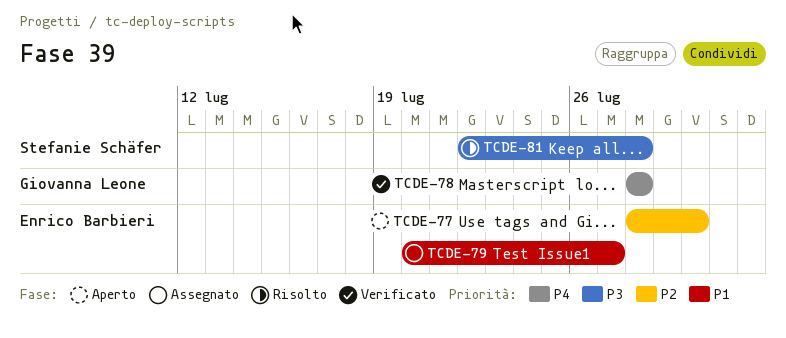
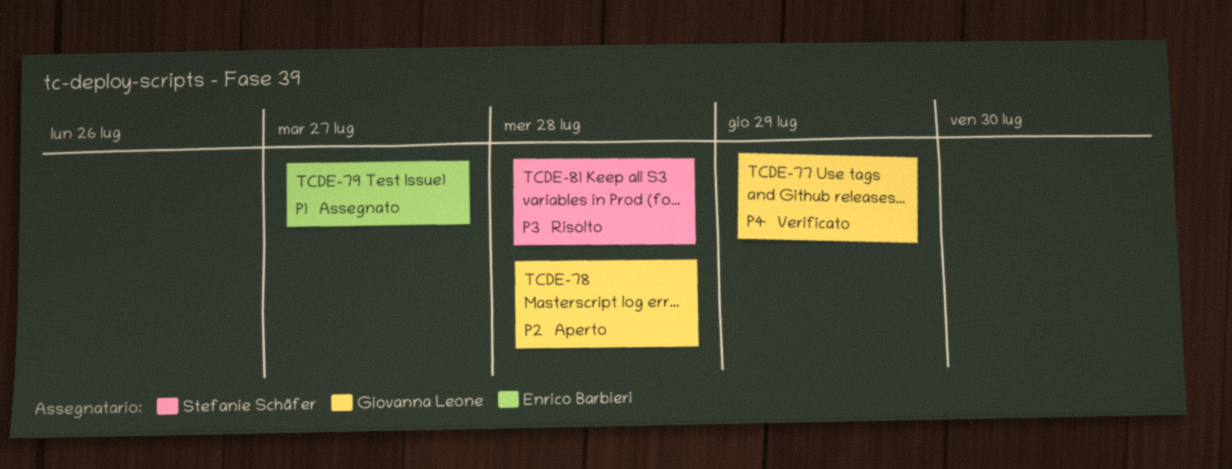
TCDE-77, status: Aperto -> Verificato
TCDE-77, owner: Enrico Barbieri -> Giovanna Leone
TCDE-77, priority: P2 -> P4
TCDE-77, due: Jul 30 -> Jul 29
TCDE-78, status: Verificato -> Aperto
TCDE-78, priority: P4 -> P2

